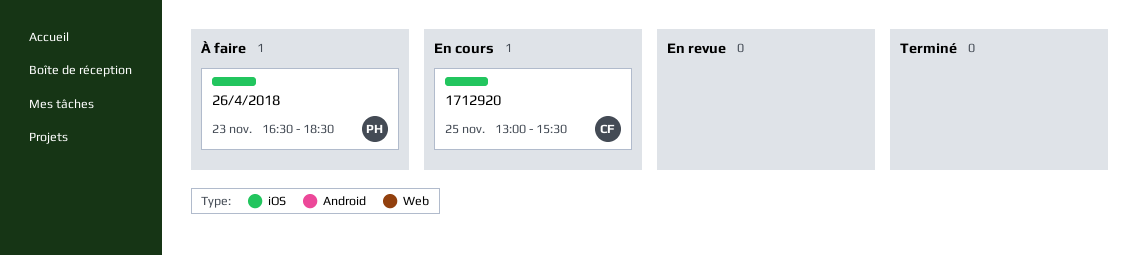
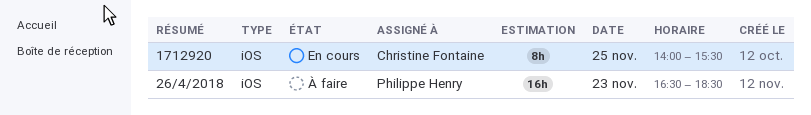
1712920, begins: 13:00 -> 14:00

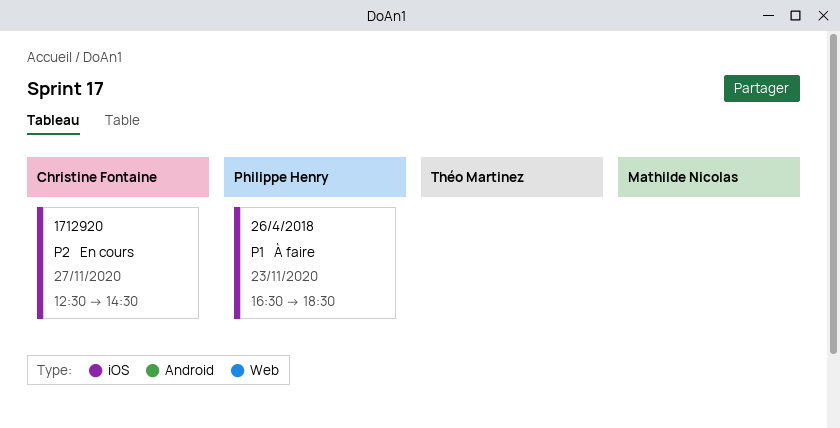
1712920, day: Nov 25 -> Nov 27
1712920, begins: 14:00 -> 12:30
1712920, ends: 15:30 -> 14:30

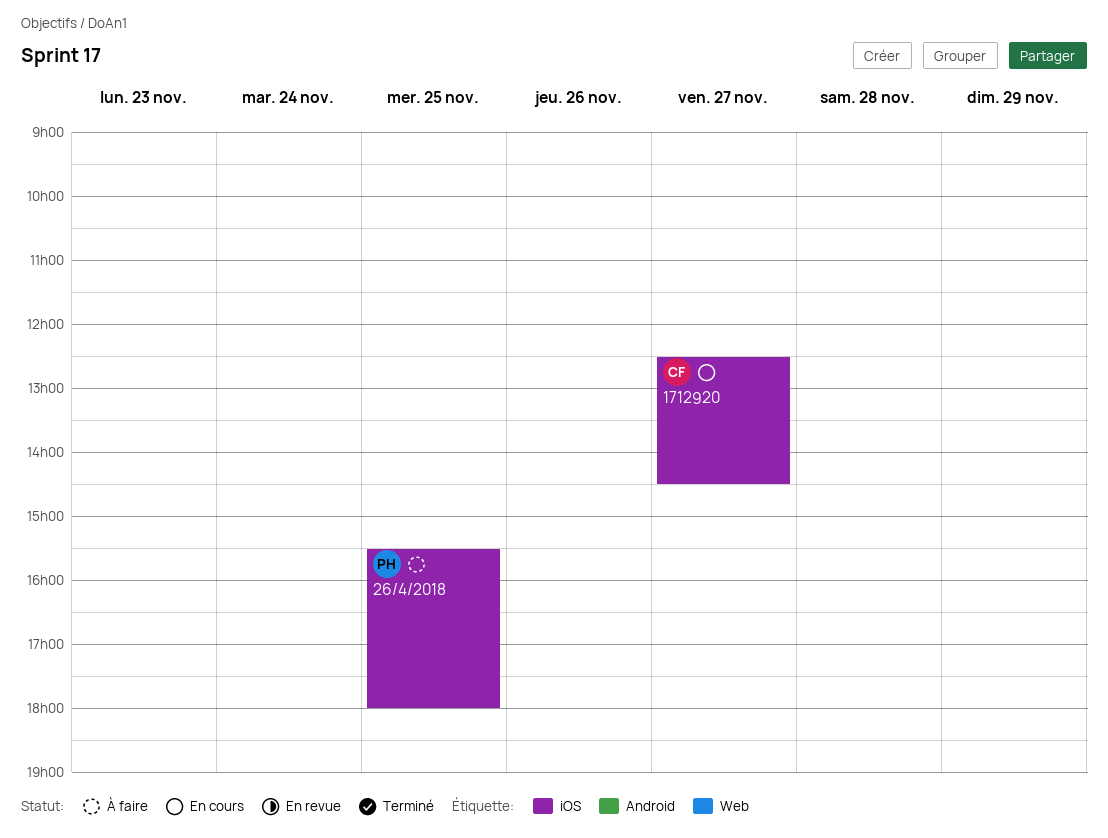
26/4/2018, day: Nov 23 -> Nov 25
26/4/2018, begins: 16:30 -> 15:30
26/4/2018, ends: 18:30 -> 18:00

